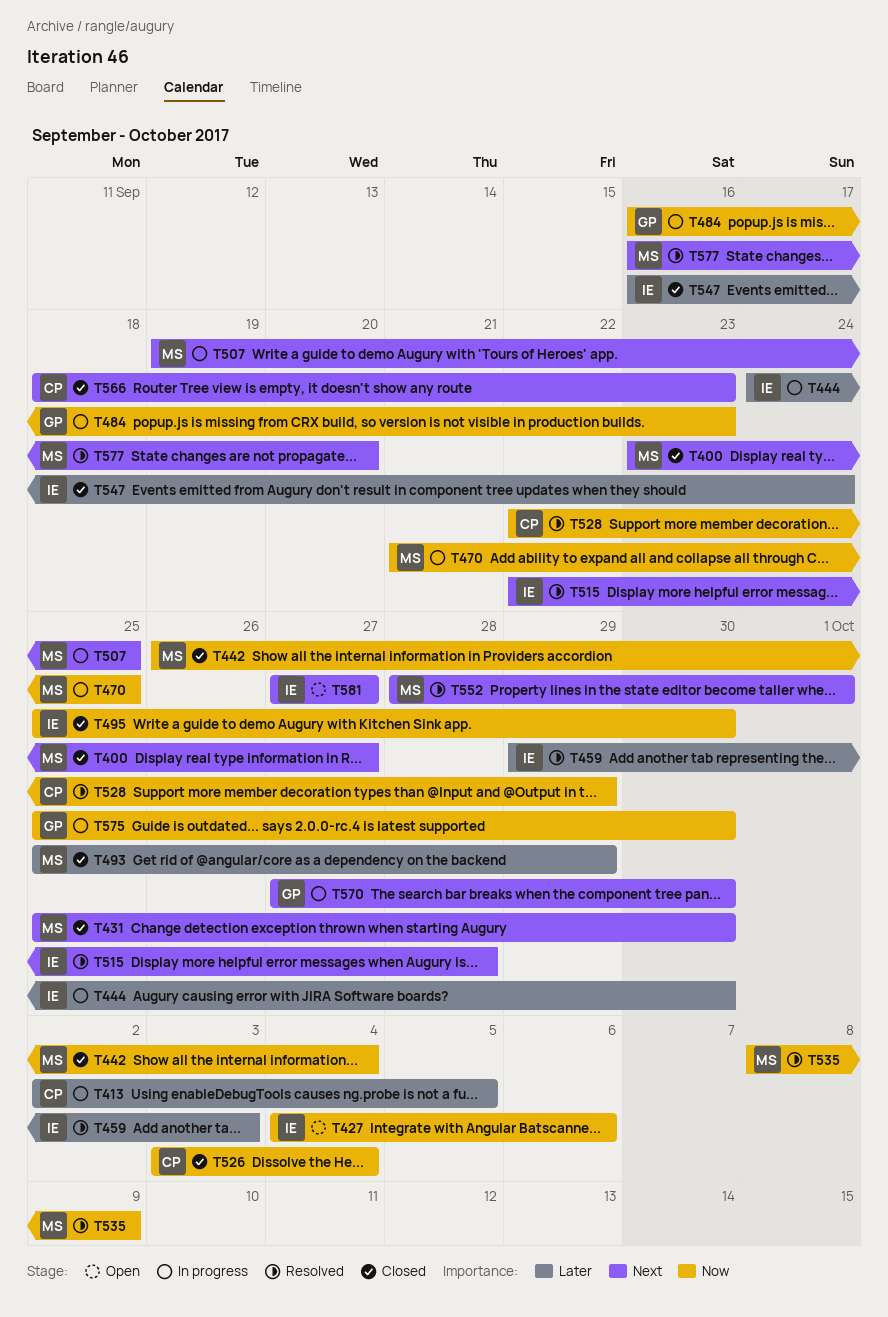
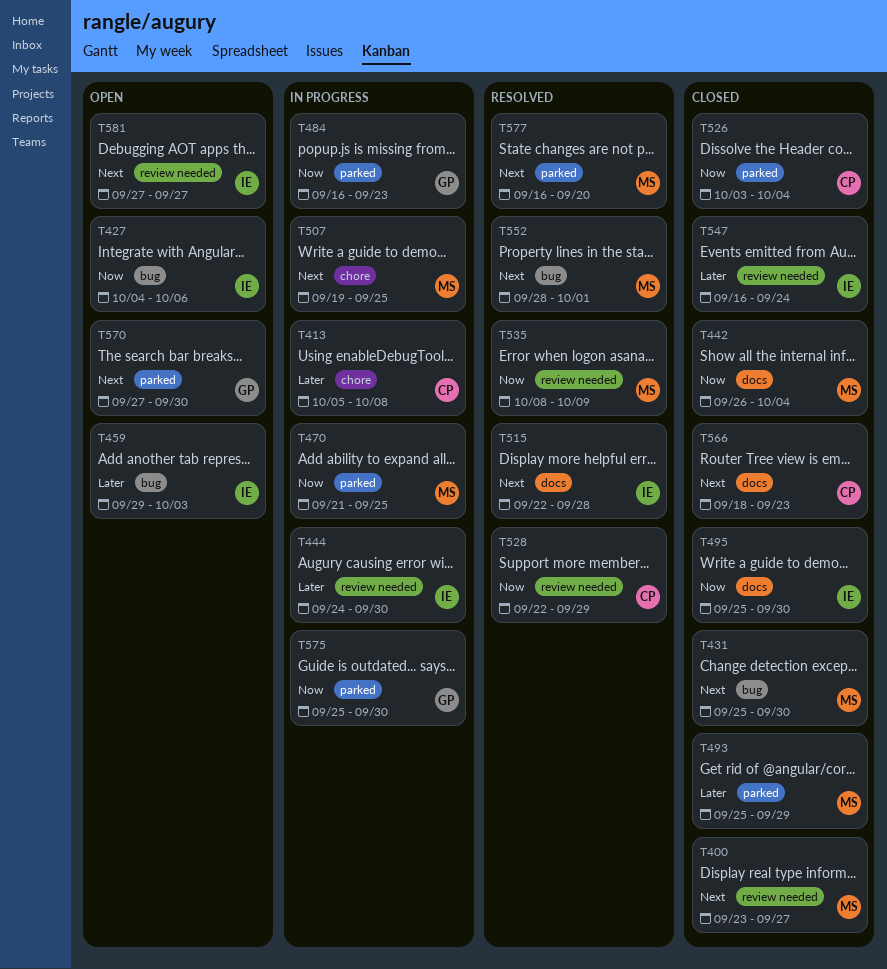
T413, start: Oct 2 -> Oct 5
T413, due: Oct 5 -> Oct 8
T459, status: Resolved -> Open
T570, status: In progress -> Open

